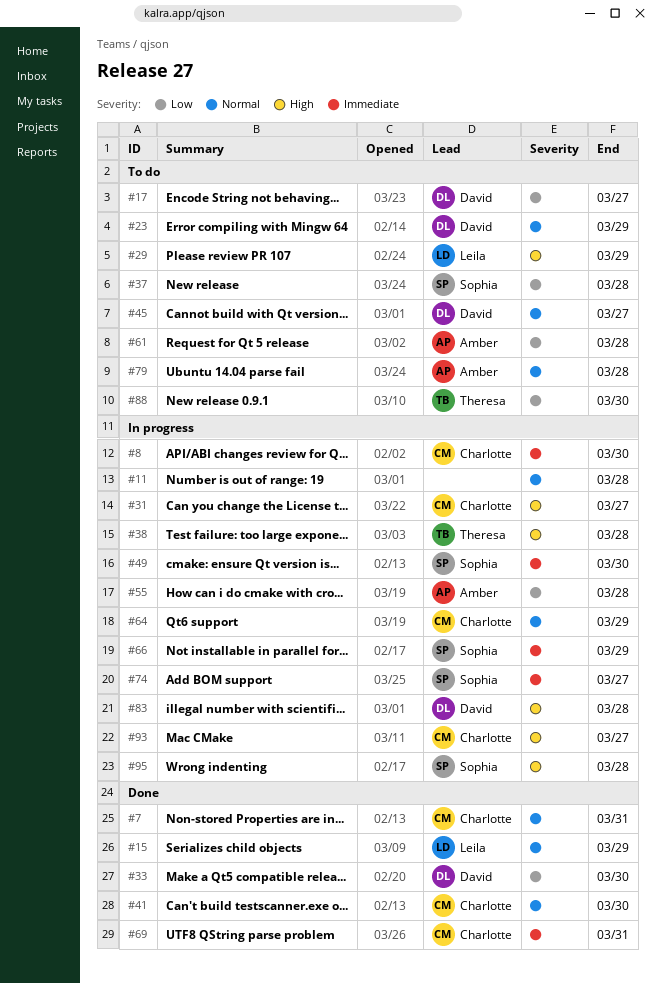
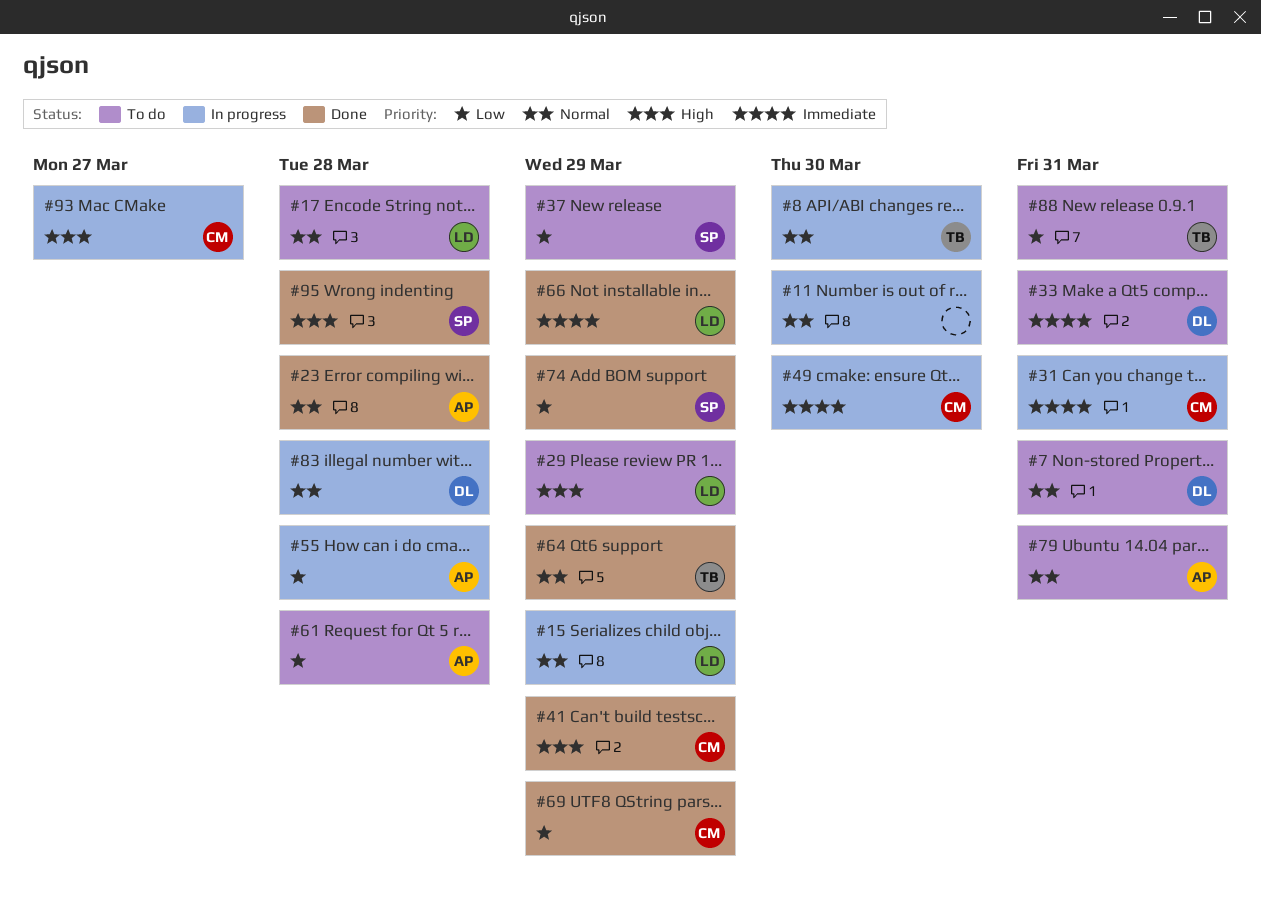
#7, status: Done -> To do
#7, owner: Charlotte -> David
#8, owner: Charlotte -> Theresa
#8, priority: Immediate -> Normal
#11, due: Mar 28 -> Mar 30
#15, status: Done -> In progress
#17, owner: David -> Leila
#17, priority: Low -> Normal
#17, due: Mar 27 -> Mar 28
#23, status: To do -> Done
#23, owner: David -> Amber
#23, due: Mar 29 -> Mar 28
#31, priority: High -> Immediate
#31, due: Mar 27 -> Mar 31
#33, status: Done -> To do
#33, priority: Low -> Immediate
#33, due: Mar 30 -> Mar 31
#37, due: Mar 28 -> Mar 29
#38: present -> none
#41, priority: Normal -> High
#41, due: Mar 30 -> Mar 29
#45: present -> none
#49, owner: Sophia -> Charlotte
#64, status: In progress -> Done
#64, owner: Charlotte -> Theresa
#66, status: In progress -> Done
#66, owner: Sophia -> Leila
#69, priority: Immediate -> Low
#69, due: Mar 31 -> Mar 29
#74, status: In progress -> Done
#74, priority: Immediate -> Low
#74, due: Mar 27 -> Mar 29
#79, due: Mar 28 -> Mar 31
#83, priority: High -> Normal
#88, due: Mar 30 -> Mar 31
#95, status: In progress -> Done

